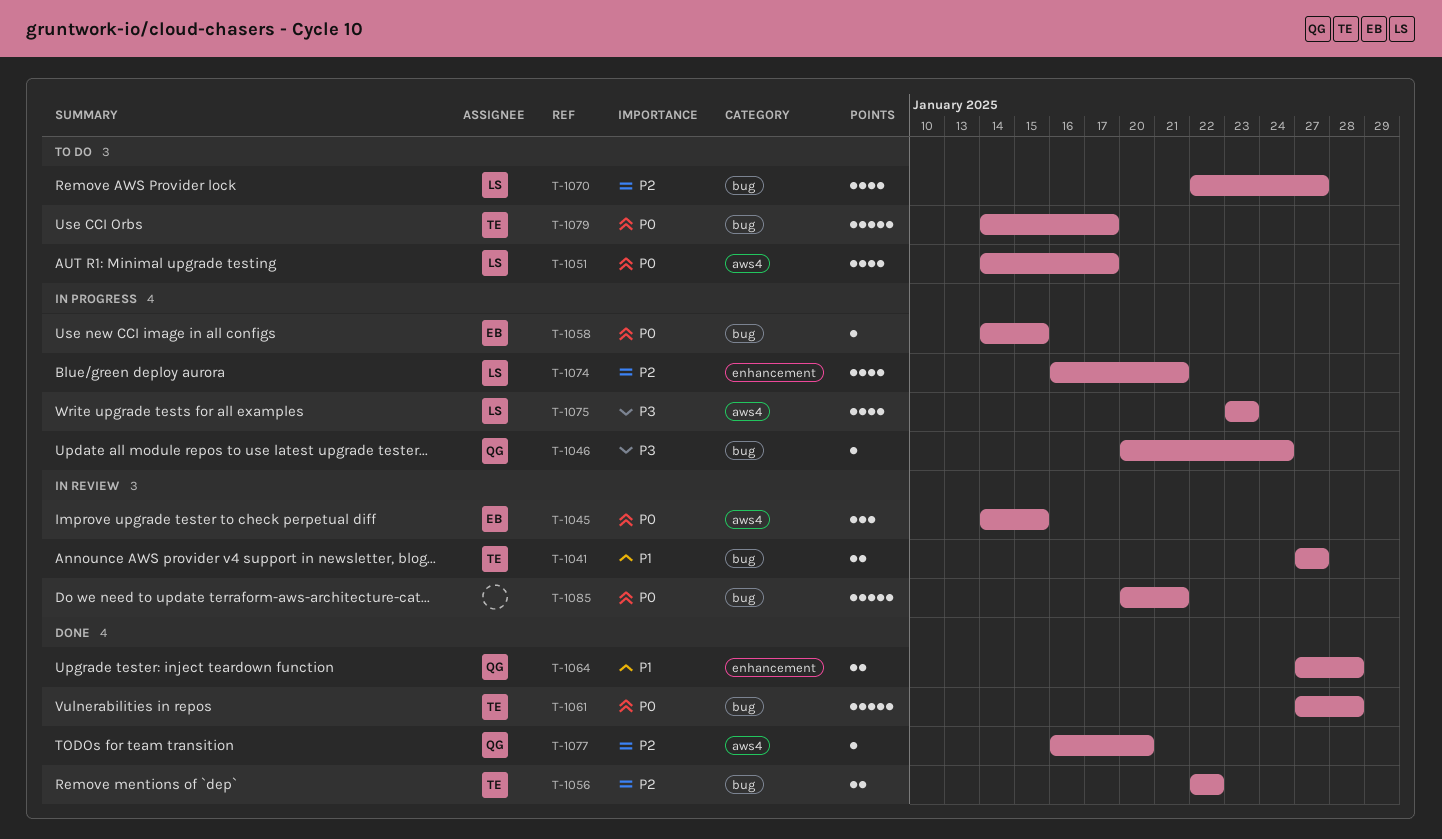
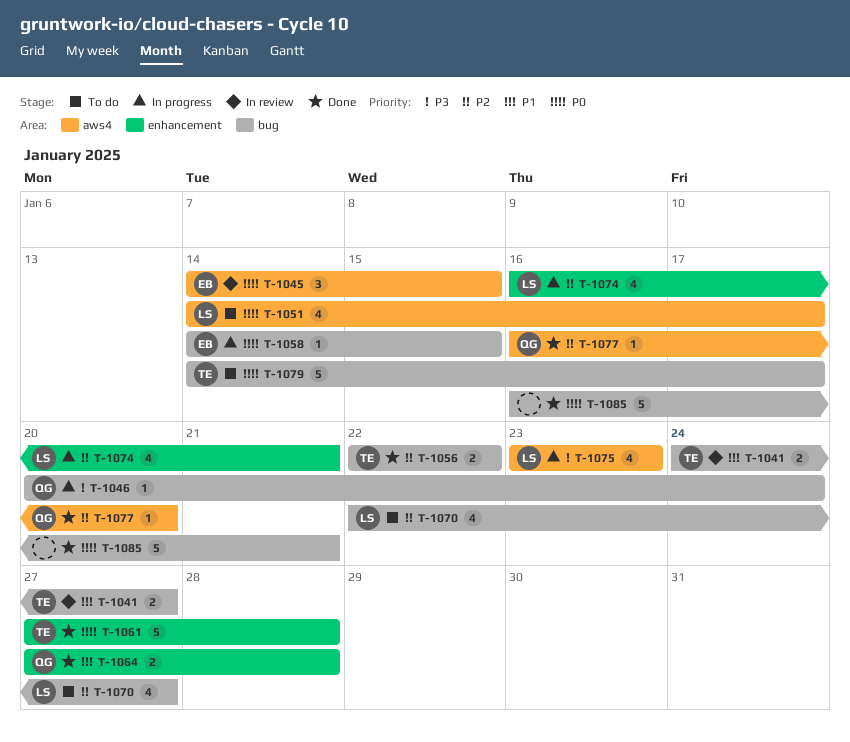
T-1041, start: Jan 27 -> Jan 24
T-1061, label: bug -> enhancement
T-1085, status: In review -> Done
T-1085, start: Jan 20 -> Jan 16

